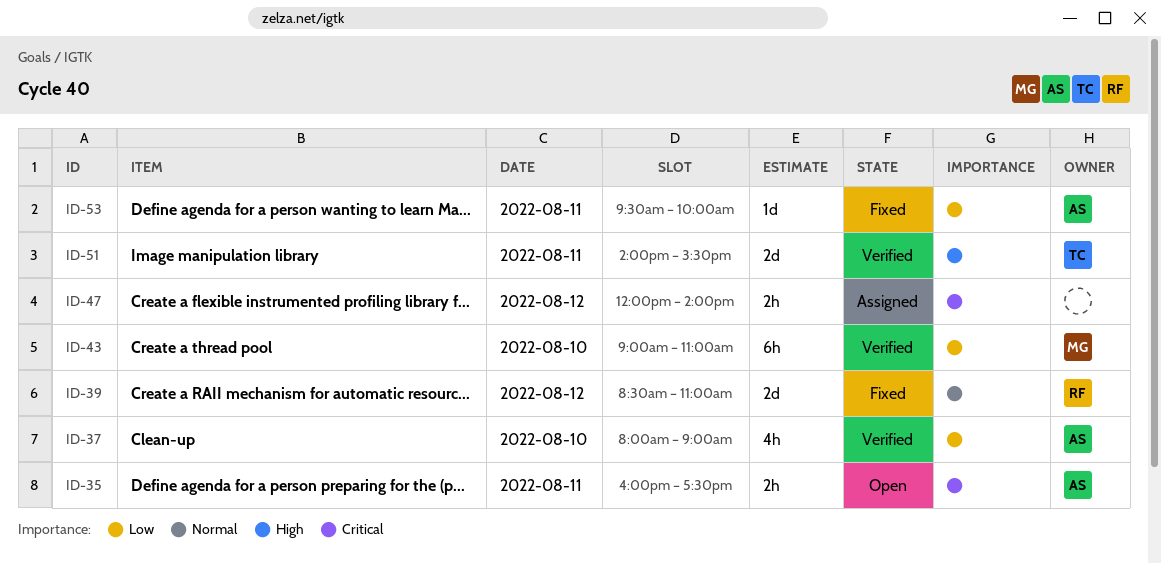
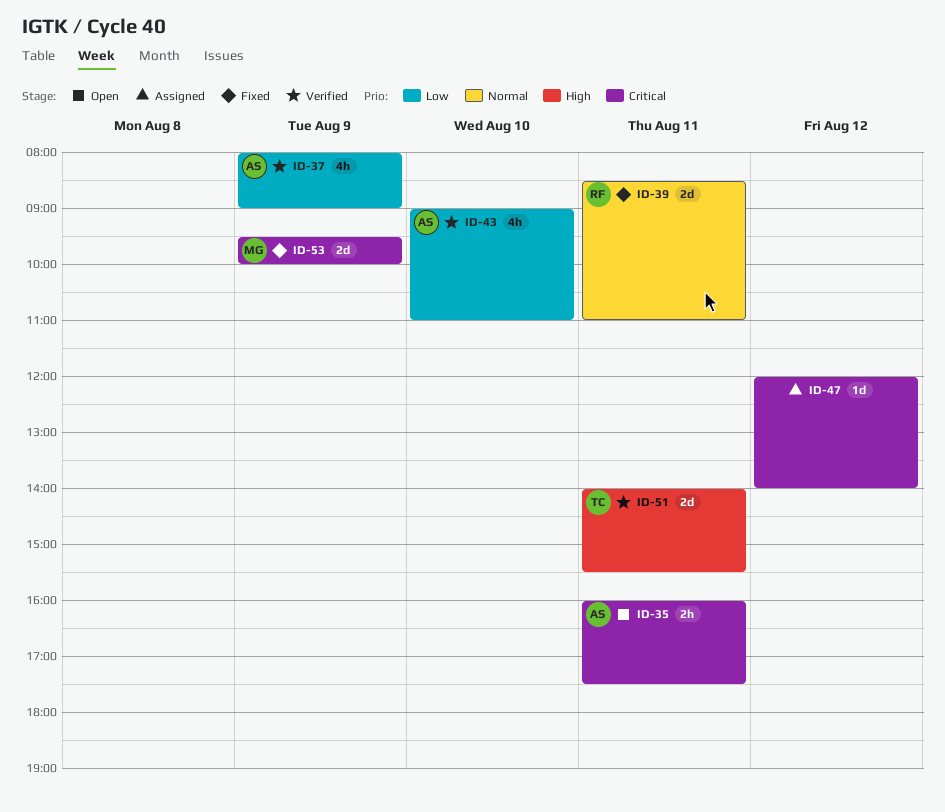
ID-37, day: Aug 10 -> Aug 9
ID-39, day: Aug 12 -> Aug 11
ID-43, owner: MG -> AS
ID-43, estimate: 6h -> 4h
ID-47, estimate: 2h -> 1d
ID-53, owner: AS -> MG
ID-53, priority: Low -> Critical
ID-53, estimate: 1d -> 2d
ID-53, day: Aug 11 -> Aug 9

